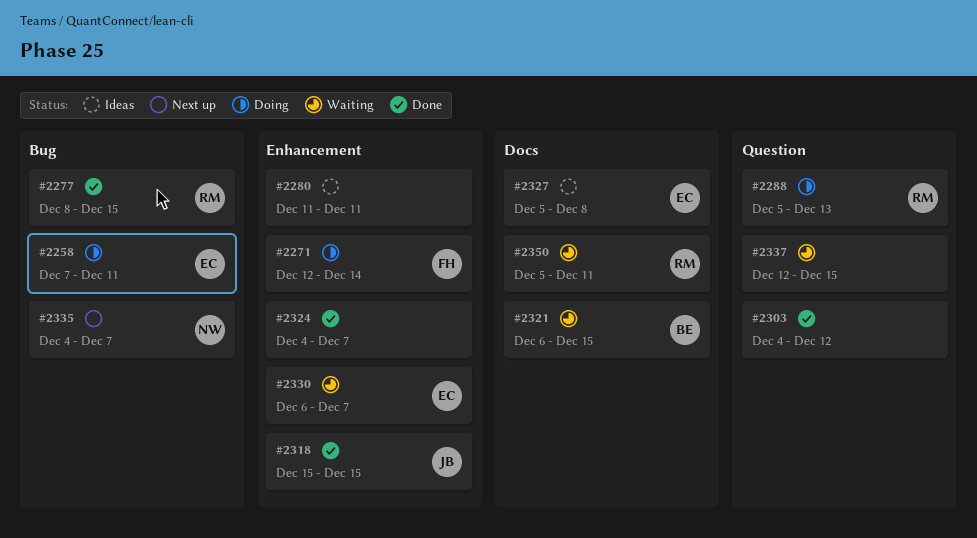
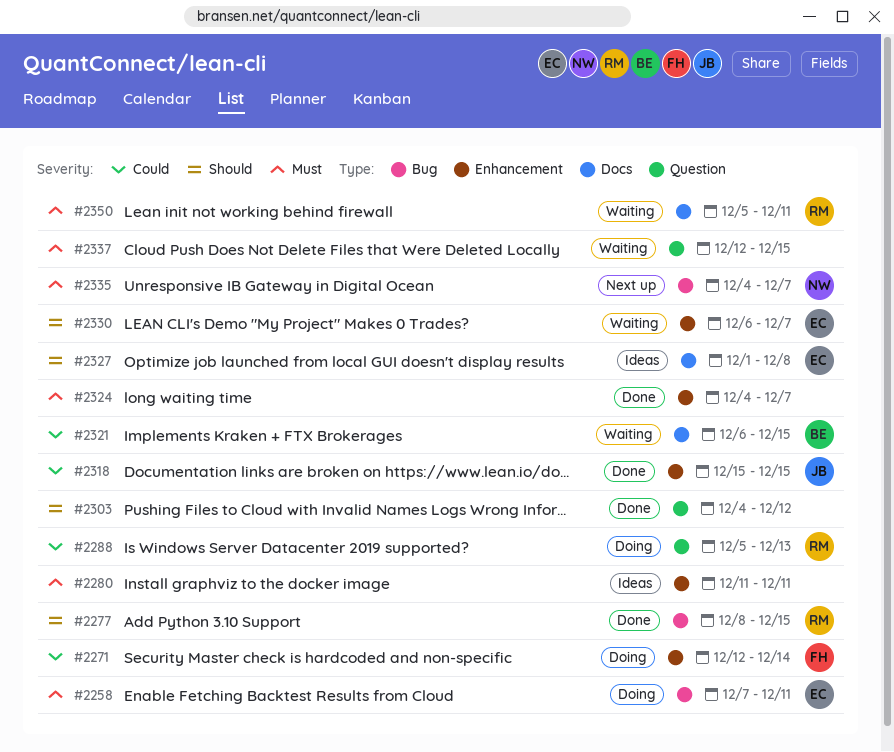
#2327, start: Dec 5 -> Dec 1

